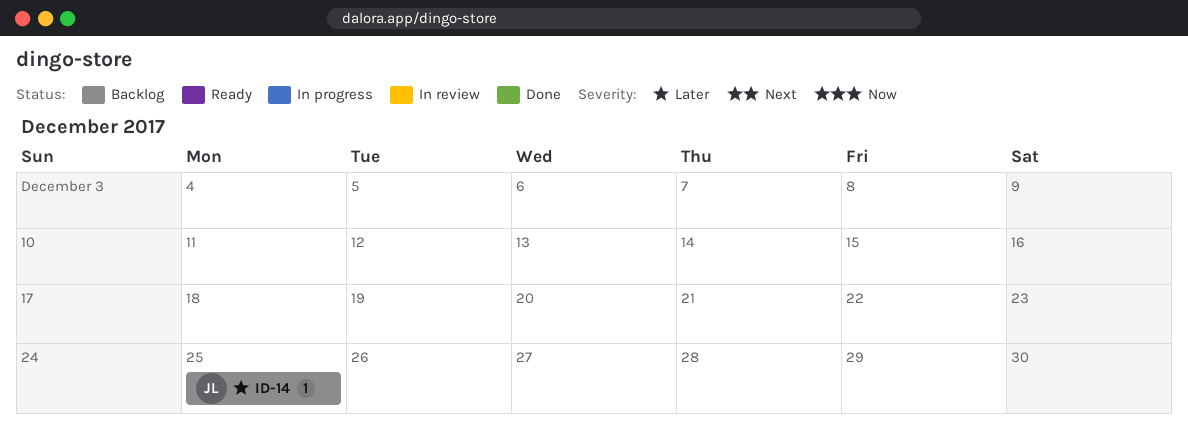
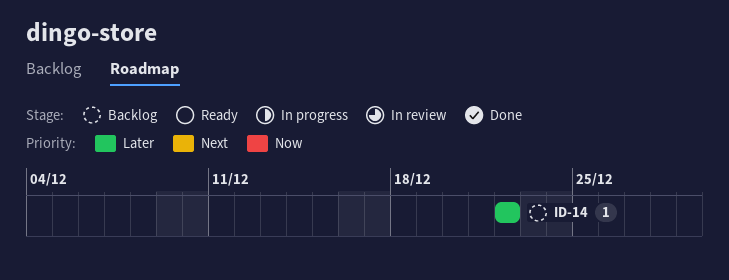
ID-14, start: Dec 25 -> Dec 22
ID-14, due: Dec 25 -> Dec 22

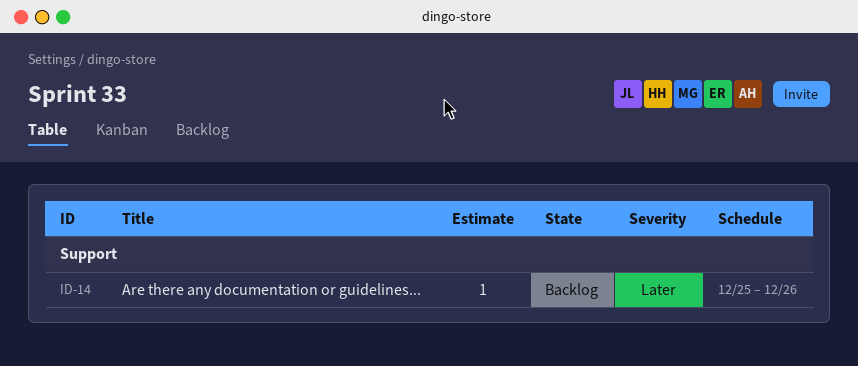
ID-14, start: Dec 22 -> Dec 25
ID-14, due: Dec 22 -> Dec 26

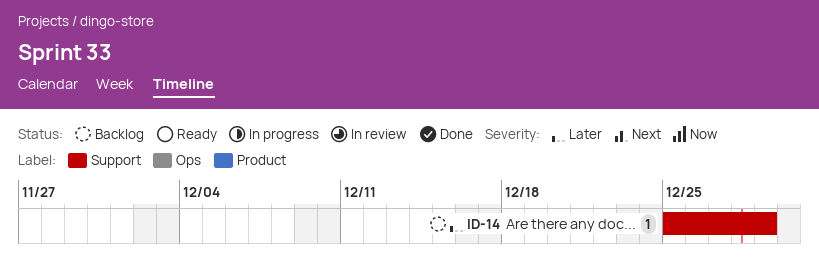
ID-14, due: Dec 26 -> Dec 29

